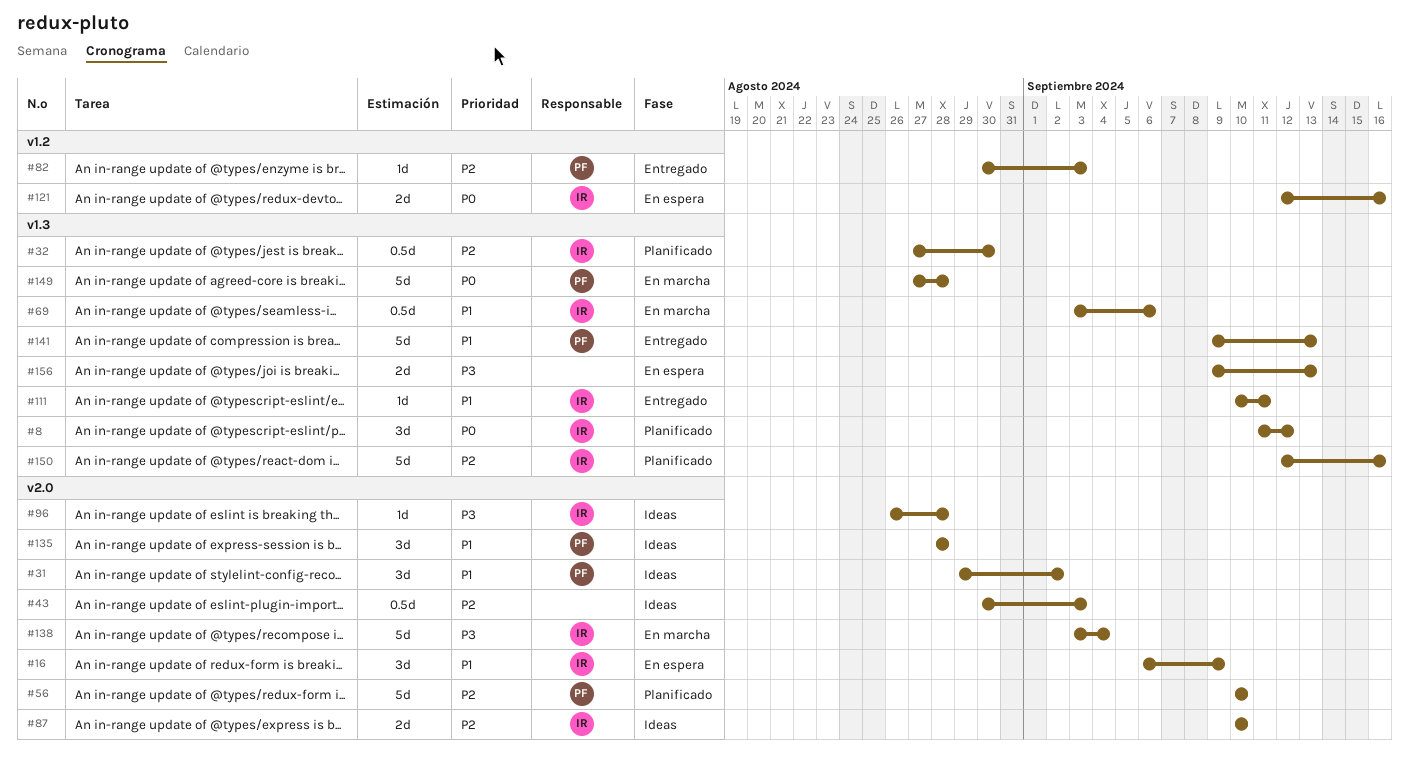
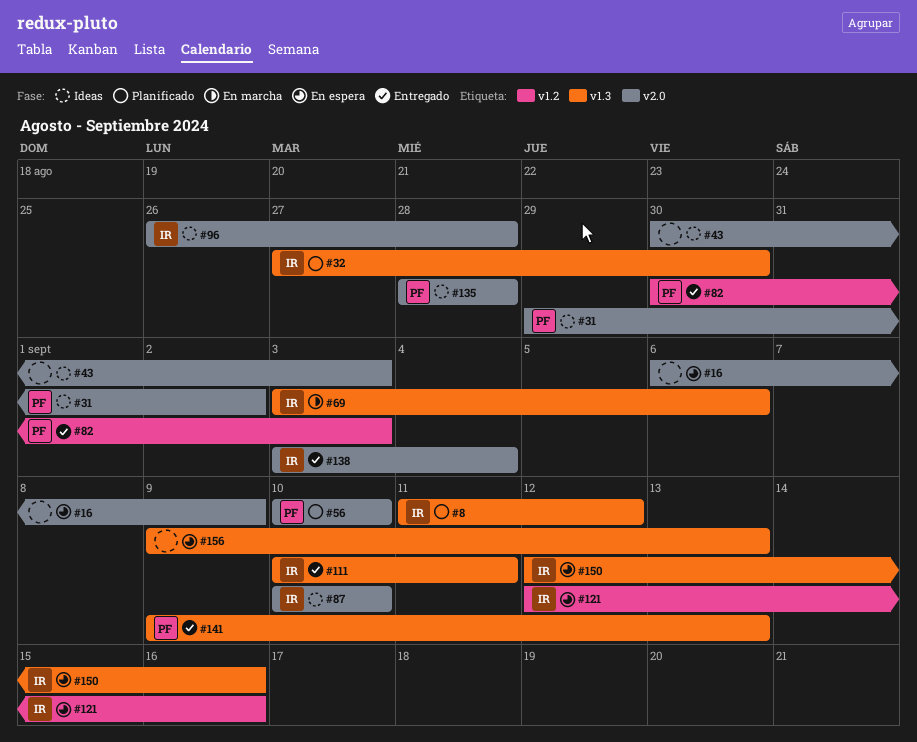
#16, owner: IR -> none
#138, status: En marcha -> Entregado
#149: present -> none
#150, status: Planificado -> En espera

